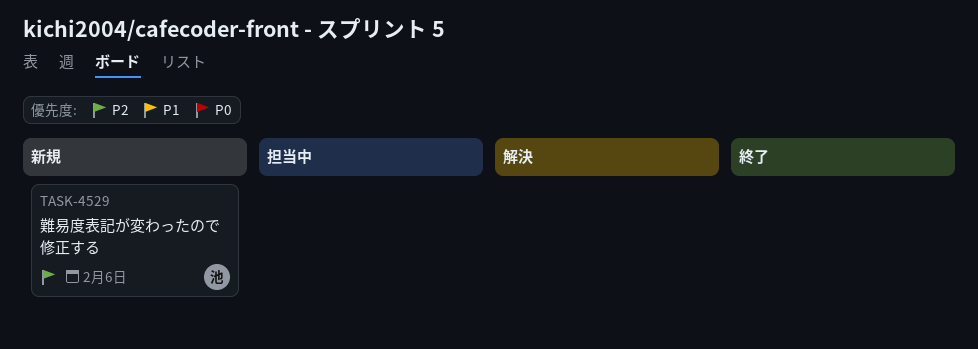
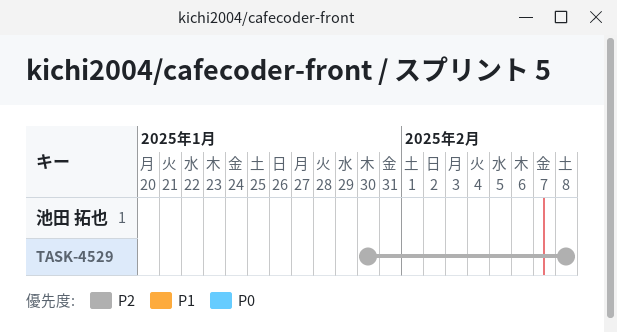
TASK-4529, due: Feb 6 -> Feb 8

